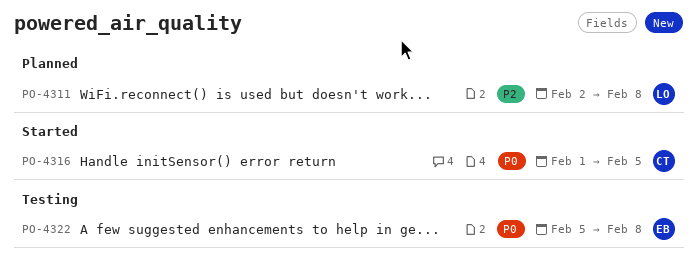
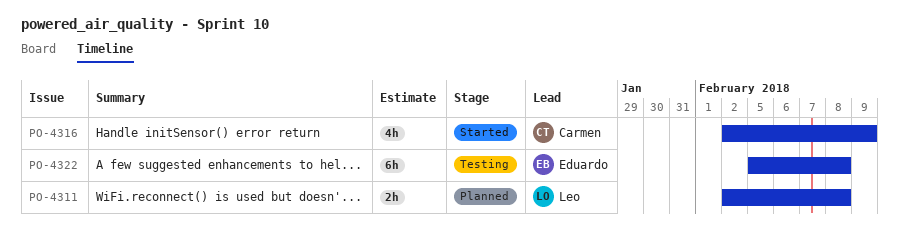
PO-4316, start: Feb 1 -> Feb 2
PO-4316, due: Feb 5 -> Feb 9

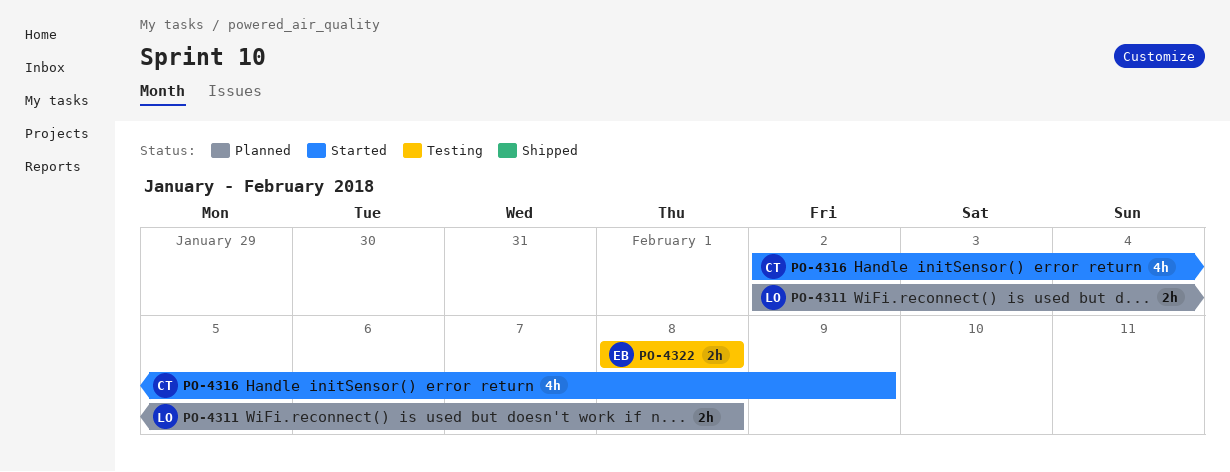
PO-4322, estimate: 6h -> 2h
PO-4322, start: Feb 5 -> Feb 8

